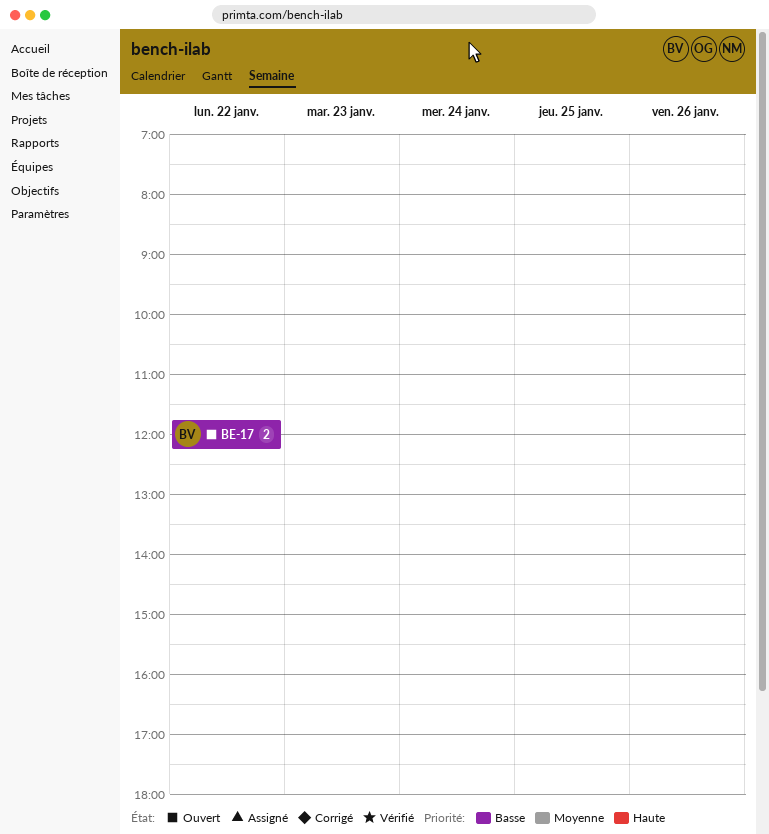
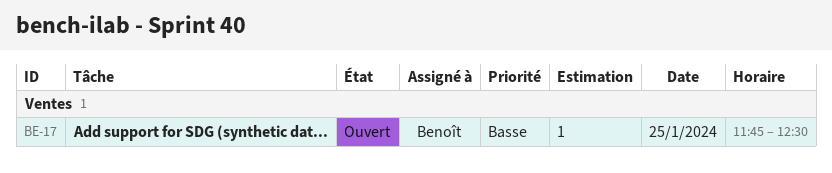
BE-17, estimate: 2 -> 1
BE-17, day: Jan 22 -> Jan 25
BE-17, ends: 12:15 -> 12:30

